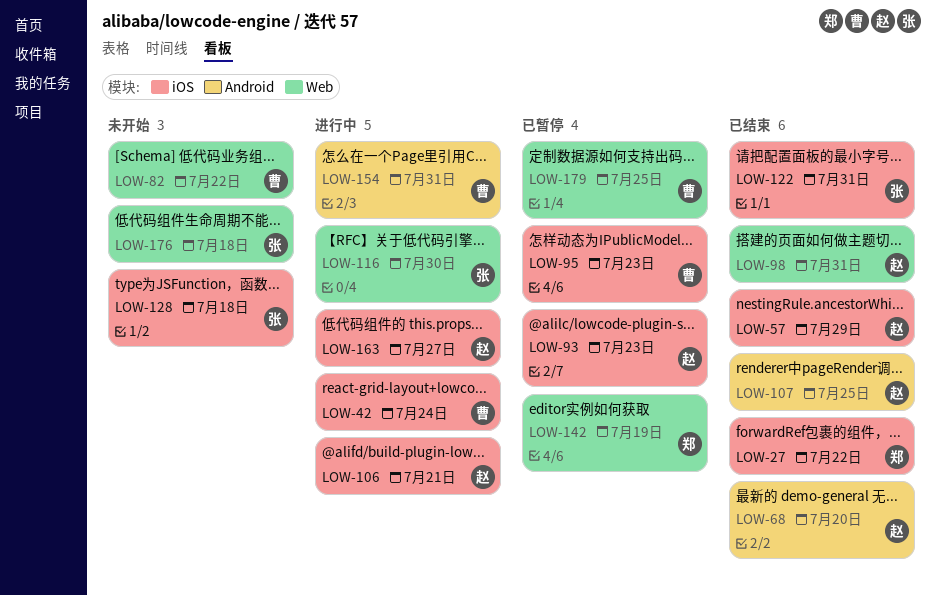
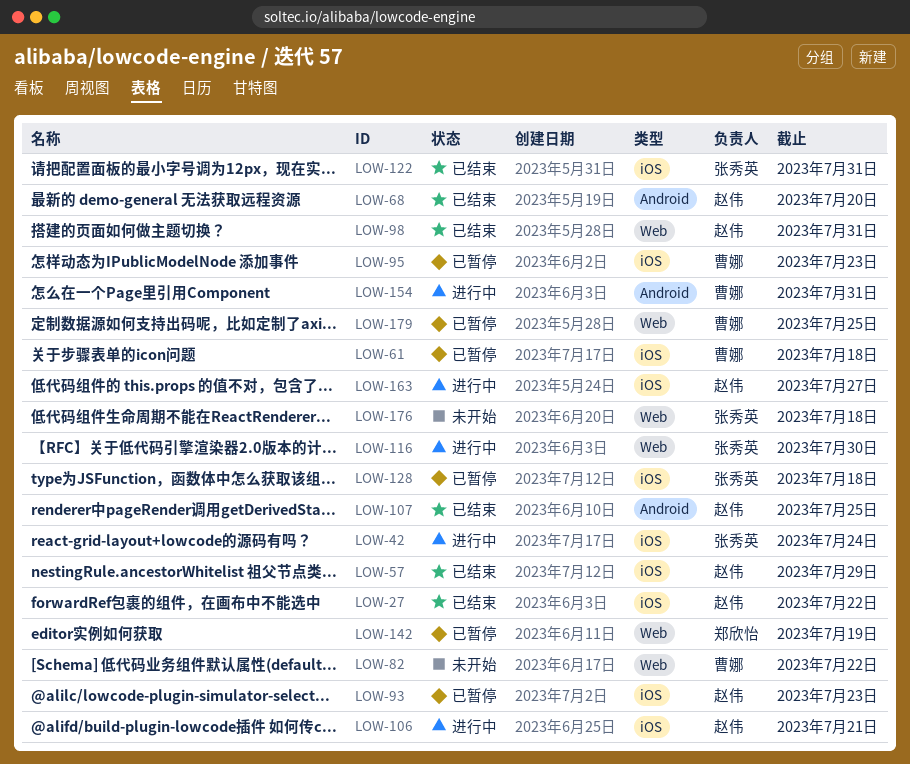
LOW-27, owner: 郑欣怡 -> 赵伟
LOW-42, owner: 曹娜 -> 张秀英
LOW-61: none -> present
LOW-128, status: 未开始 -> 已暂停

